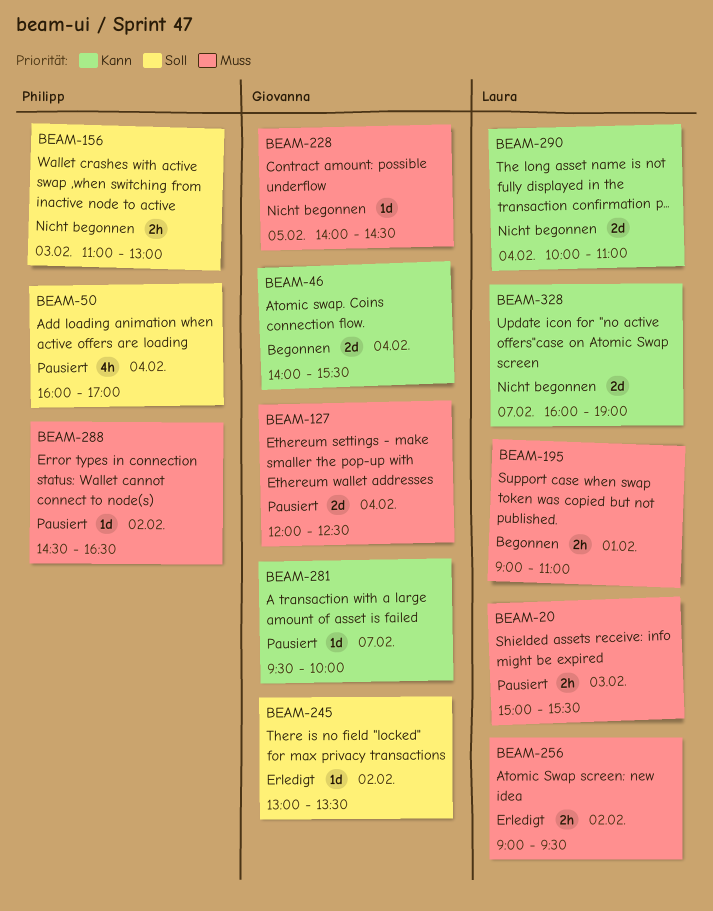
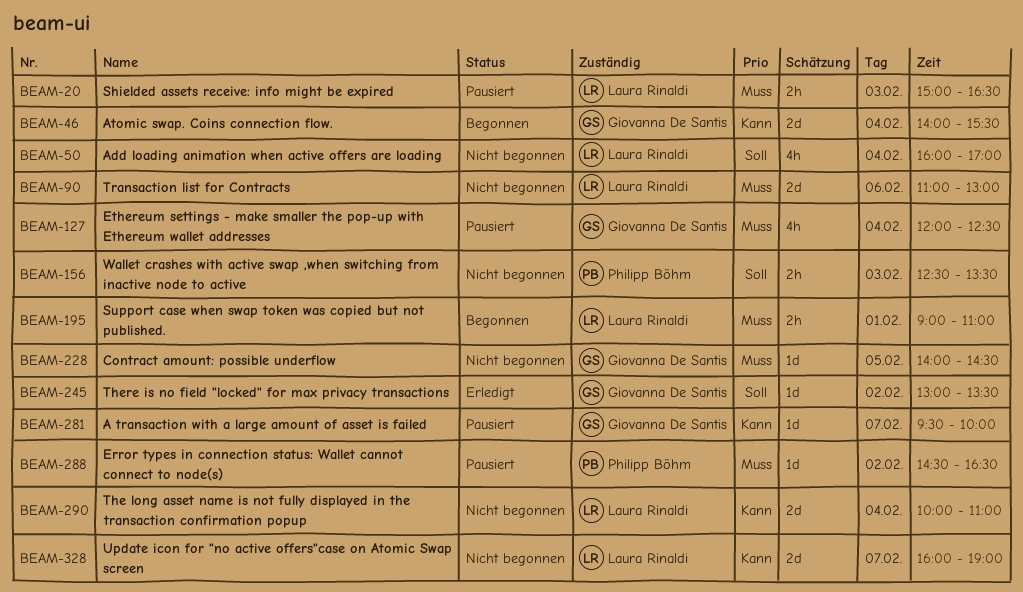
BEAM-20, ends: 15:30 -> 16:30
BEAM-50, status: Pausiert -> Nicht begonnen
BEAM-50, owner: Philipp Böhm -> Laura Rinaldi
BEAM-90: none -> present
BEAM-127, estimate: 2d -> 4h
BEAM-156, begins: 11:00 -> 12:30
BEAM-156, ends: 13:00 -> 13:30
BEAM-256: present -> none

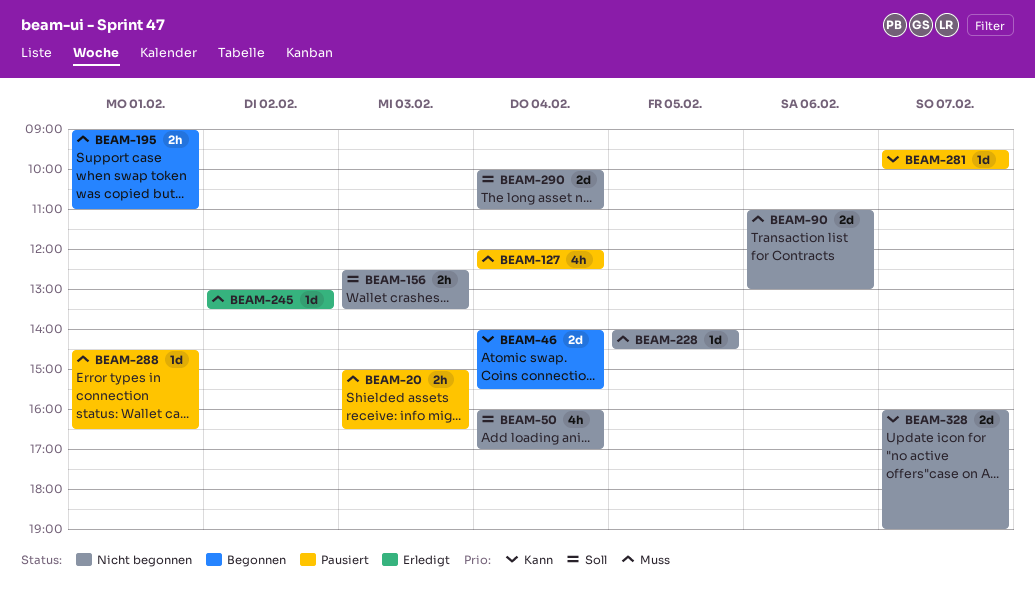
BEAM-245, priority: Soll -> Muss
BEAM-288, day: Feb 2 -> Feb 1
BEAM-290, priority: Kann -> Soll

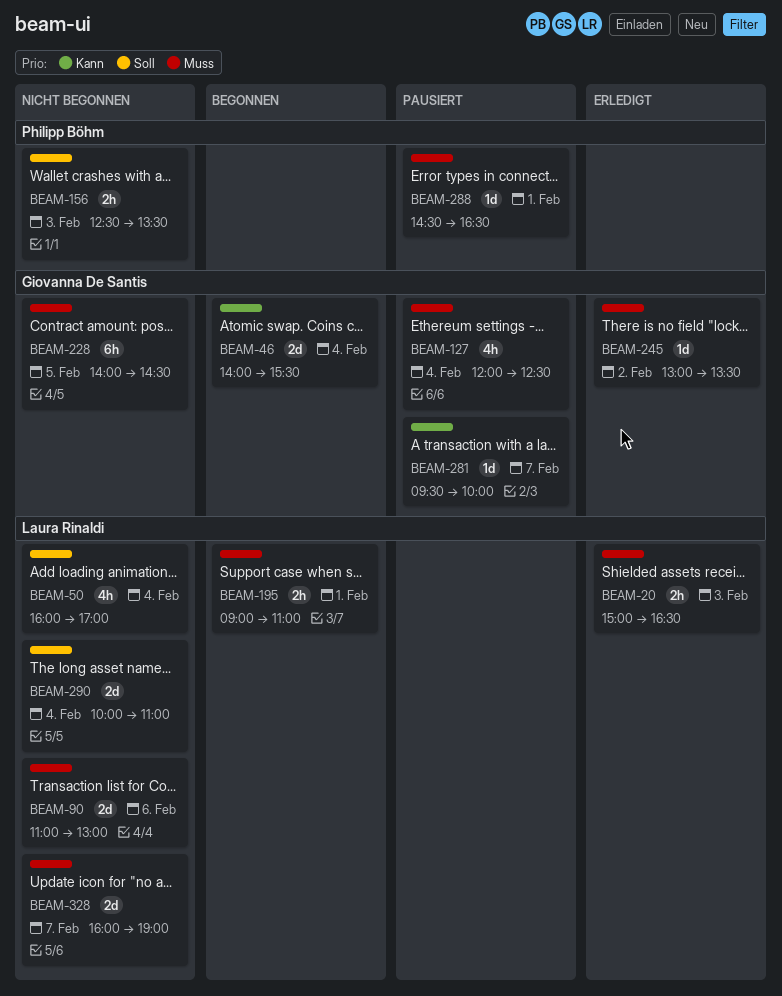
BEAM-20, status: Pausiert -> Erledigt
BEAM-228, estimate: 1d -> 6h
BEAM-328, priority: Kann -> Muss

